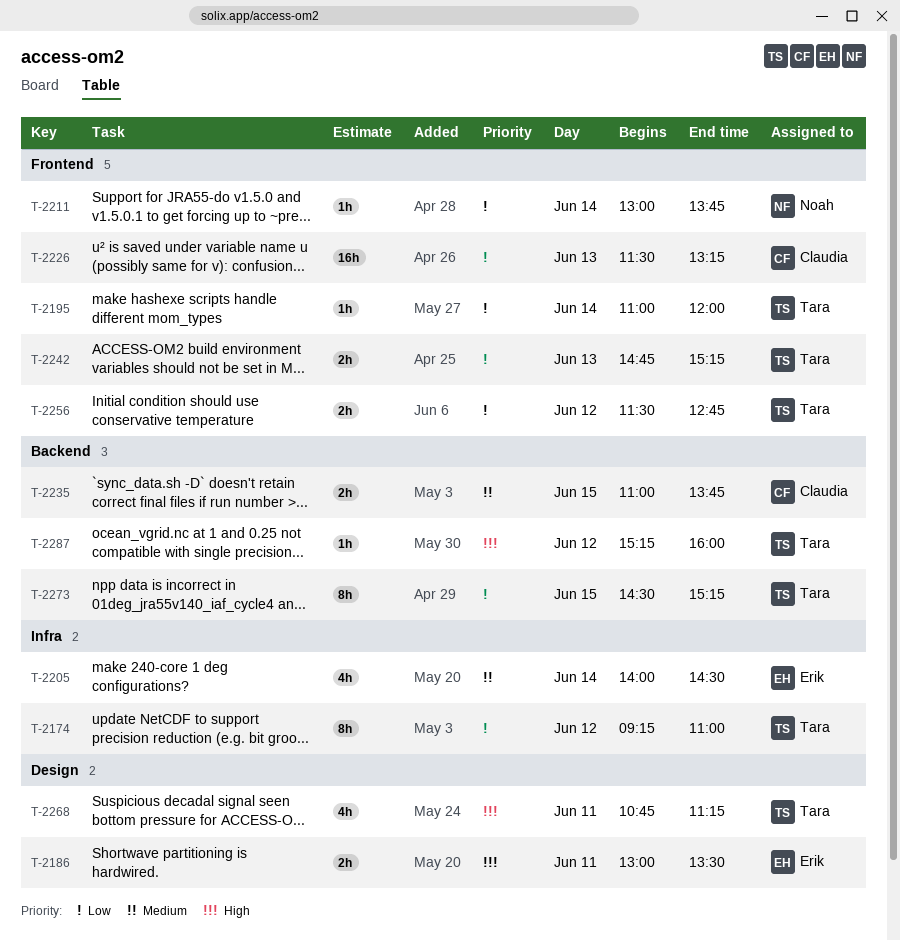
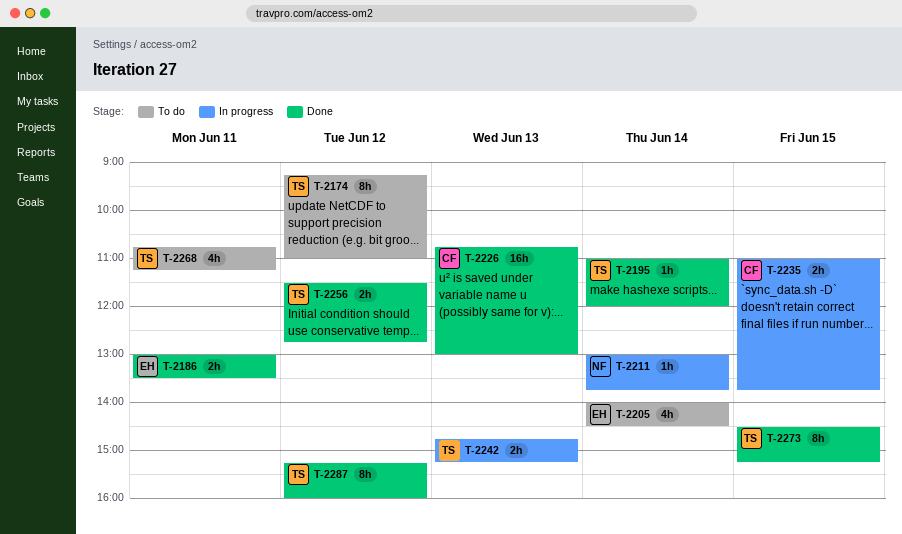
T-2226, begins: 11:30 -> 10:45
T-2226, ends: 13:15 -> 13:00
T-2287, estimate: 1h -> 8h

